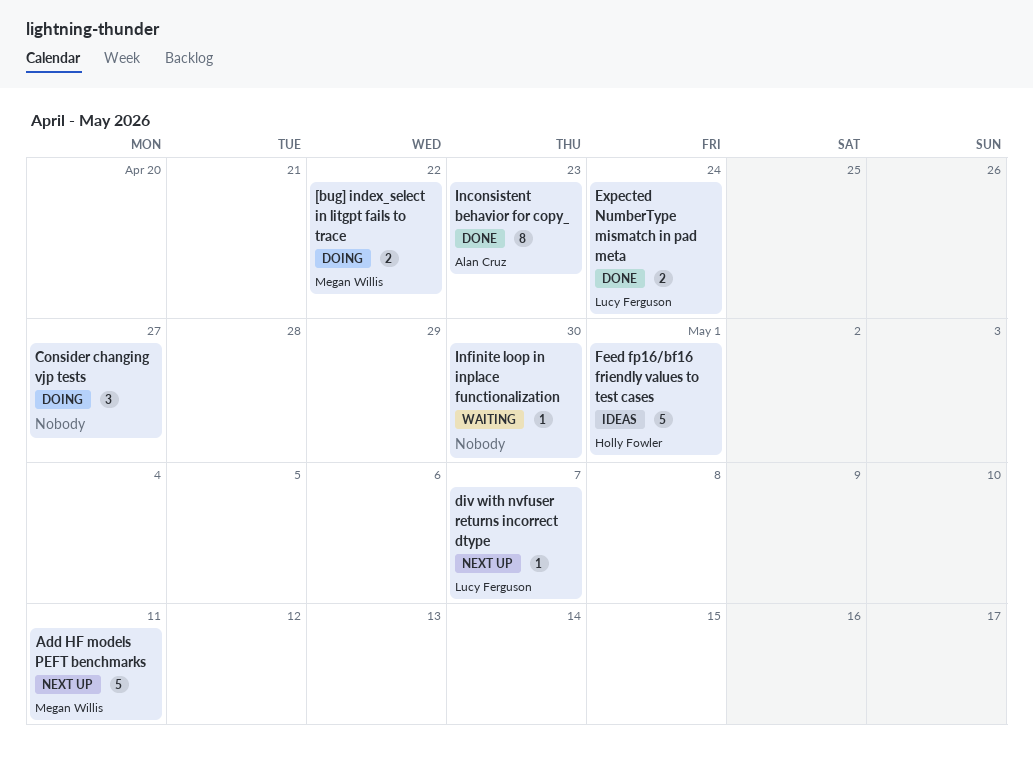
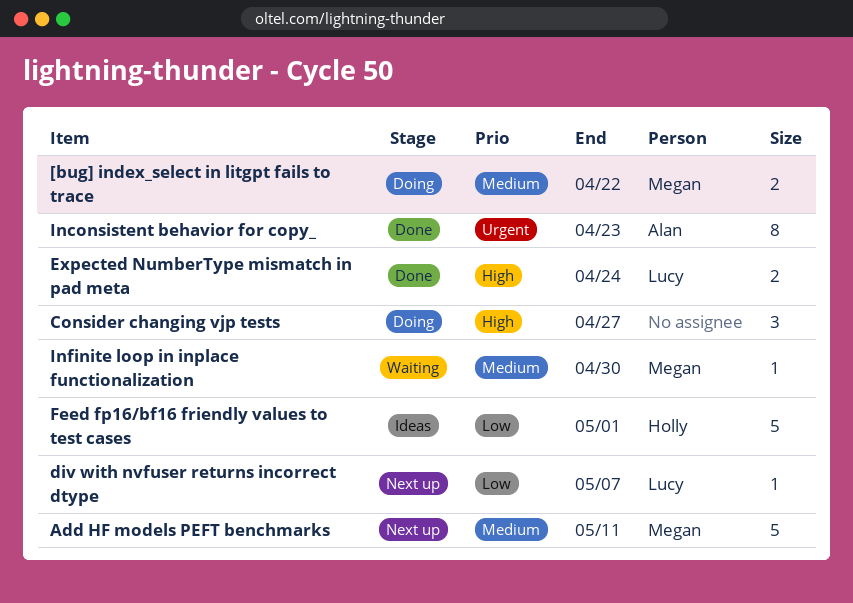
Infinite loop in inplace functionalization, owner: none -> Megan Willis

